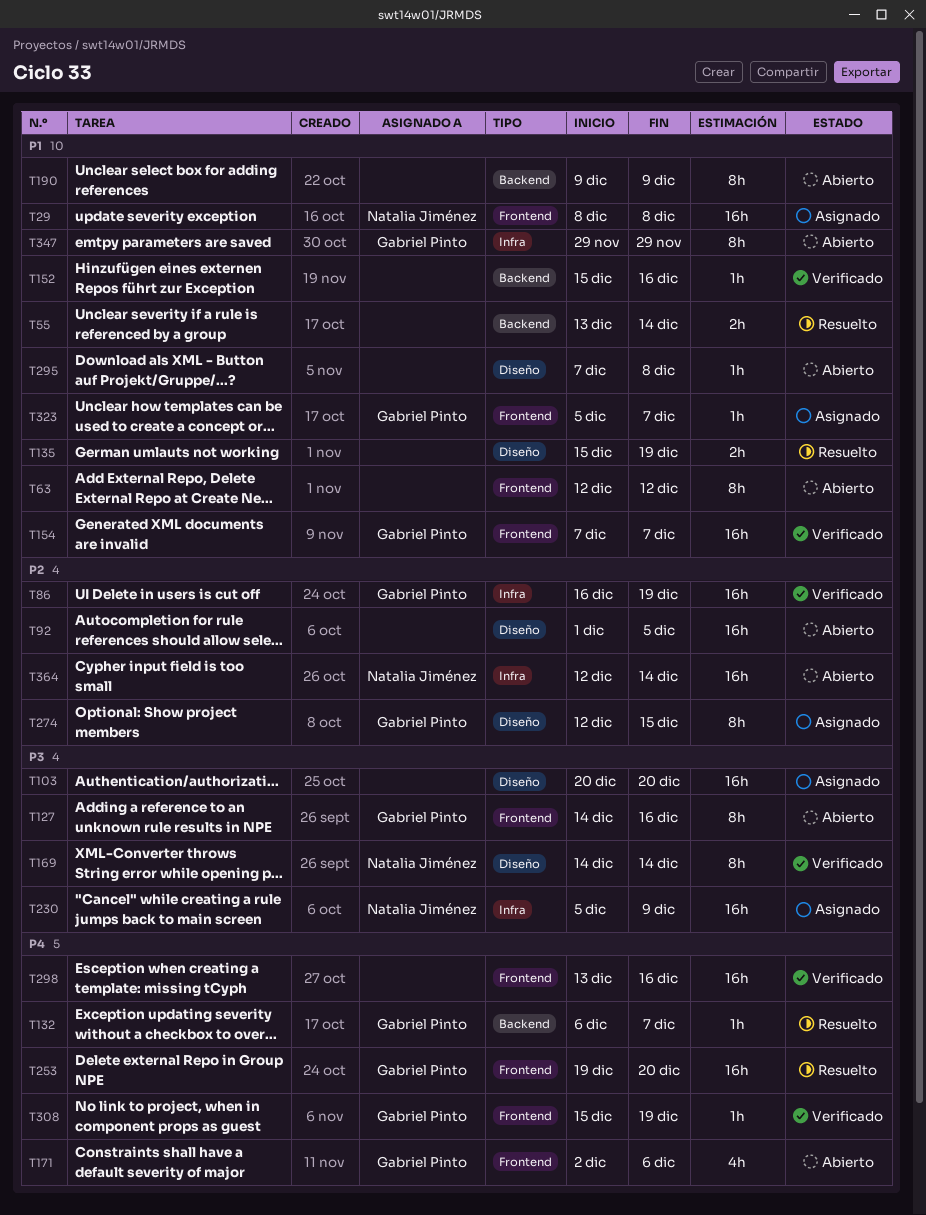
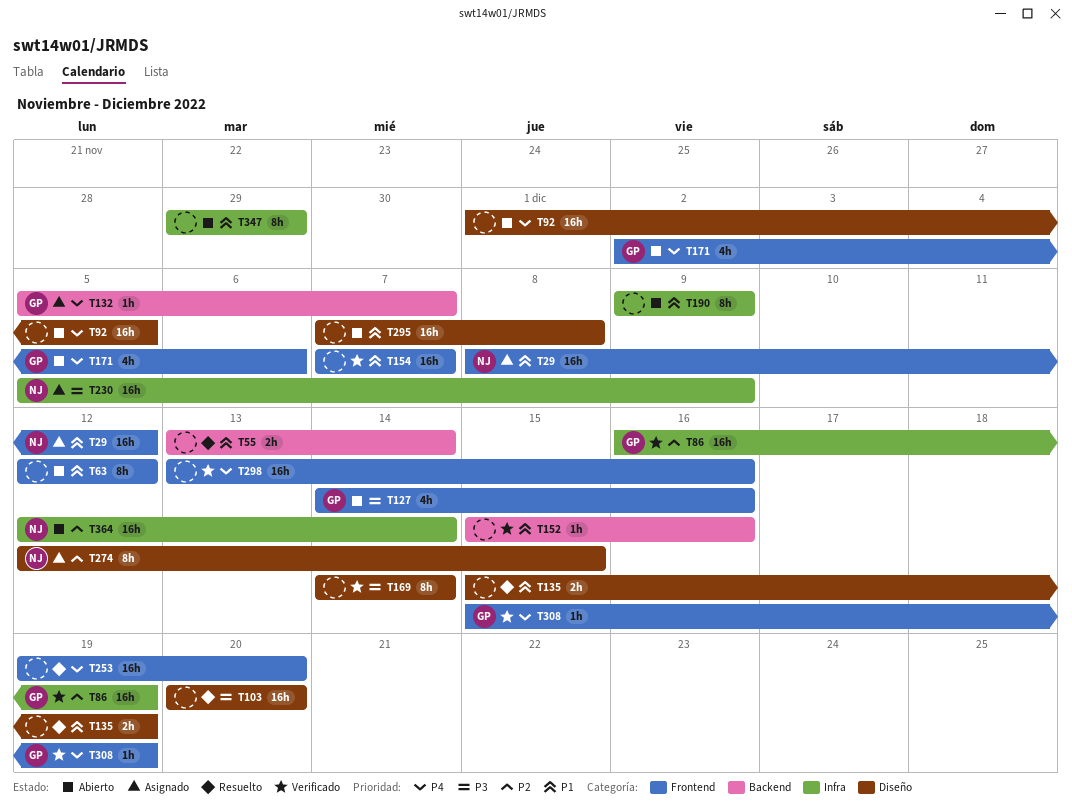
T29, due: Dec 8 -> Dec 12
T92, priority: P2 -> P4
T103, status: Asignado -> Resuelto
T127, estimate: 8h -> 4h
T132, status: Resuelto -> Asignado
T132, start: Dec 6 -> Dec 5
T154, owner: Gabriel Pinto -> none
T169, owner: Natalia Jiménez -> none
T190, label: Backend -> Infra
T253, owner: Gabriel Pinto -> none
T274, owner: Gabriel Pinto -> Natalia Jiménez
T295, estimate: 1h -> 16h
T323: present -> none
T347, owner: Gabriel Pinto -> none

